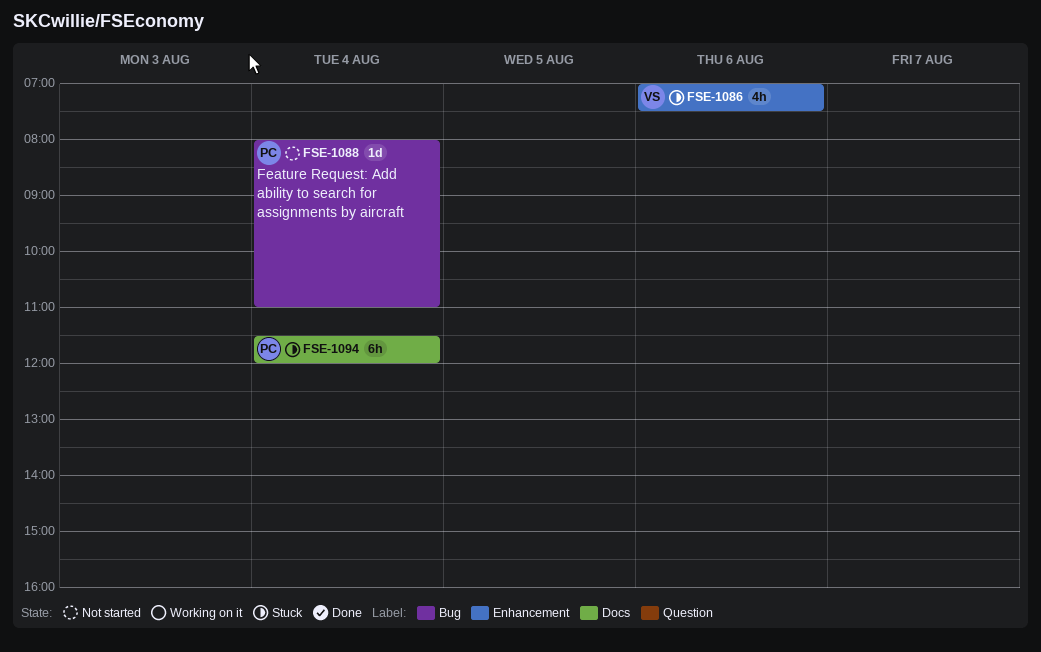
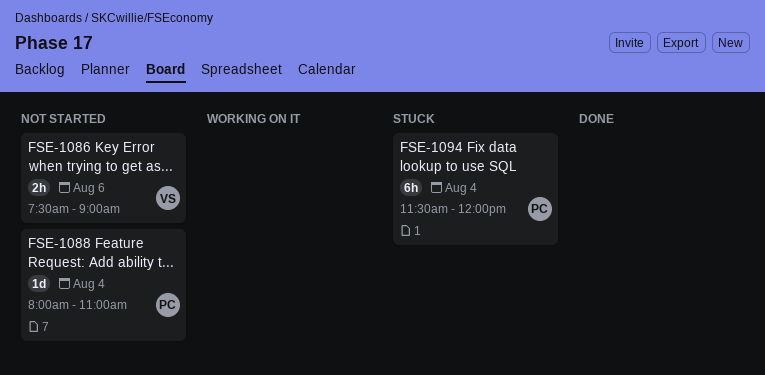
FSE-1086, status: Stuck -> Not started
FSE-1086, estimate: 4h -> 2h
FSE-1086, begins: 07:00 -> 07:30
FSE-1086, ends: 07:30 -> 09:00

